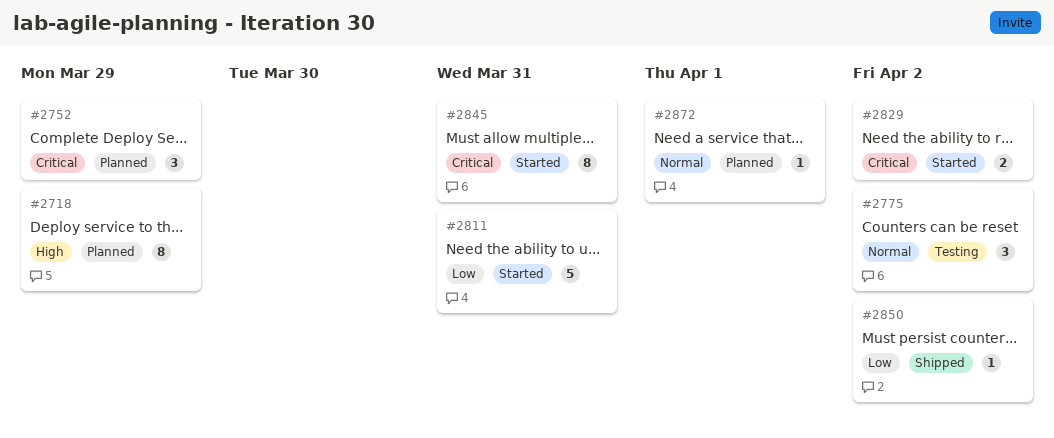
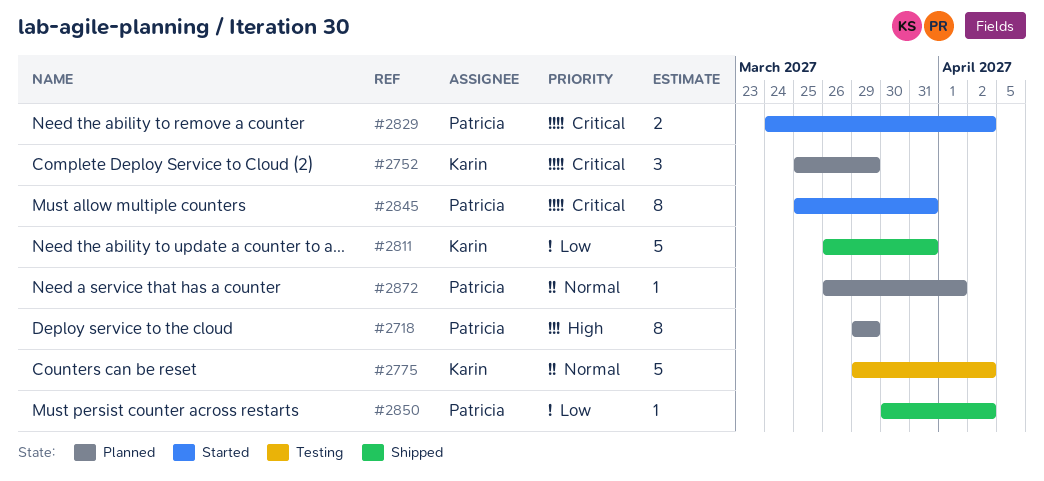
#2775, estimate: 3 -> 5
#2811, status: Started -> Shipped

